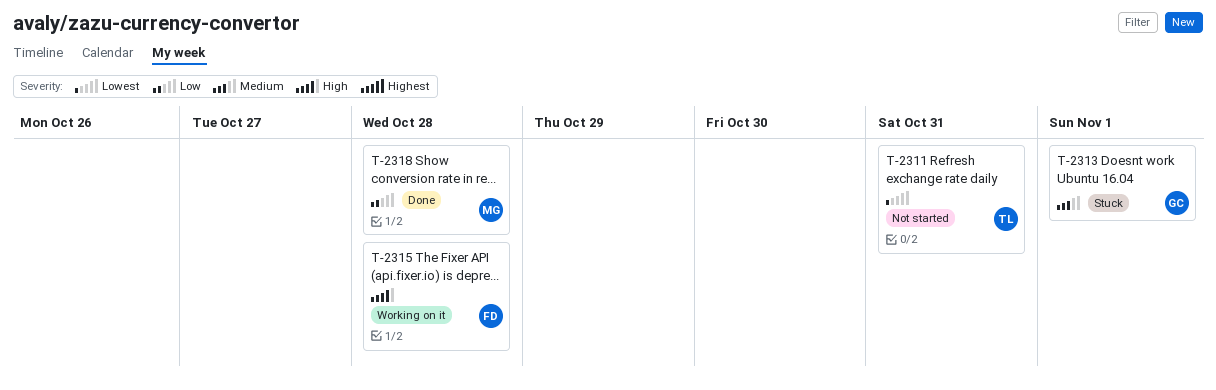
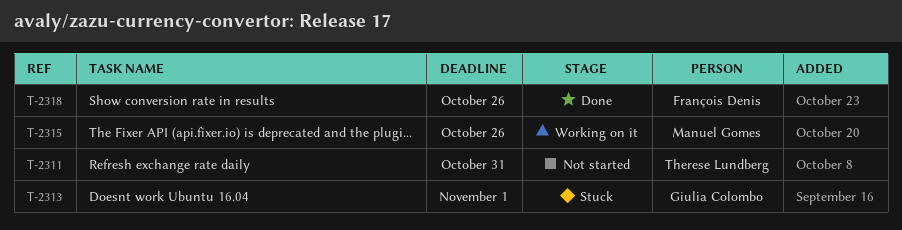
T-2315, owner: François Denis -> Manuel Gomes
T-2315, due: Oct 28 -> Oct 26
T-2318, owner: Manuel Gomes -> François Denis
T-2318, due: Oct 28 -> Oct 26

